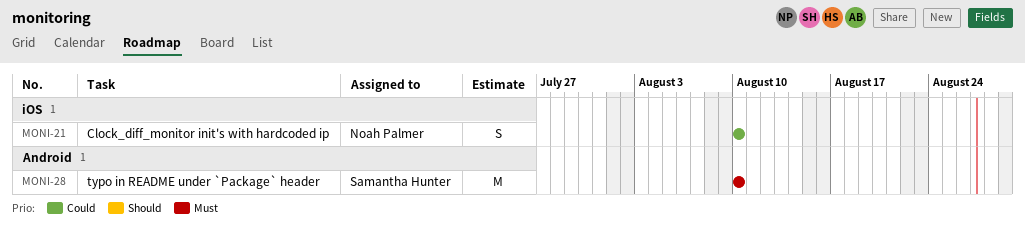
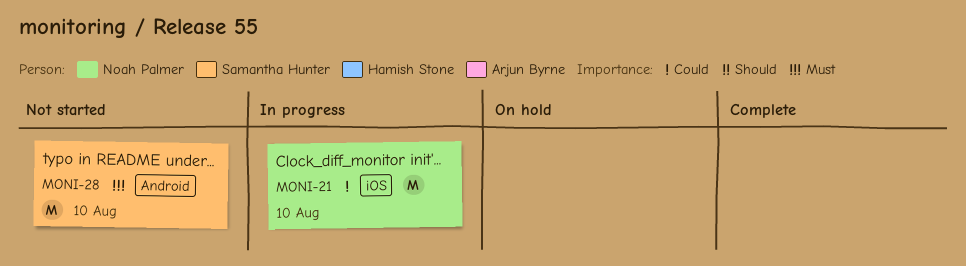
MONI-21, estimate: S -> M

